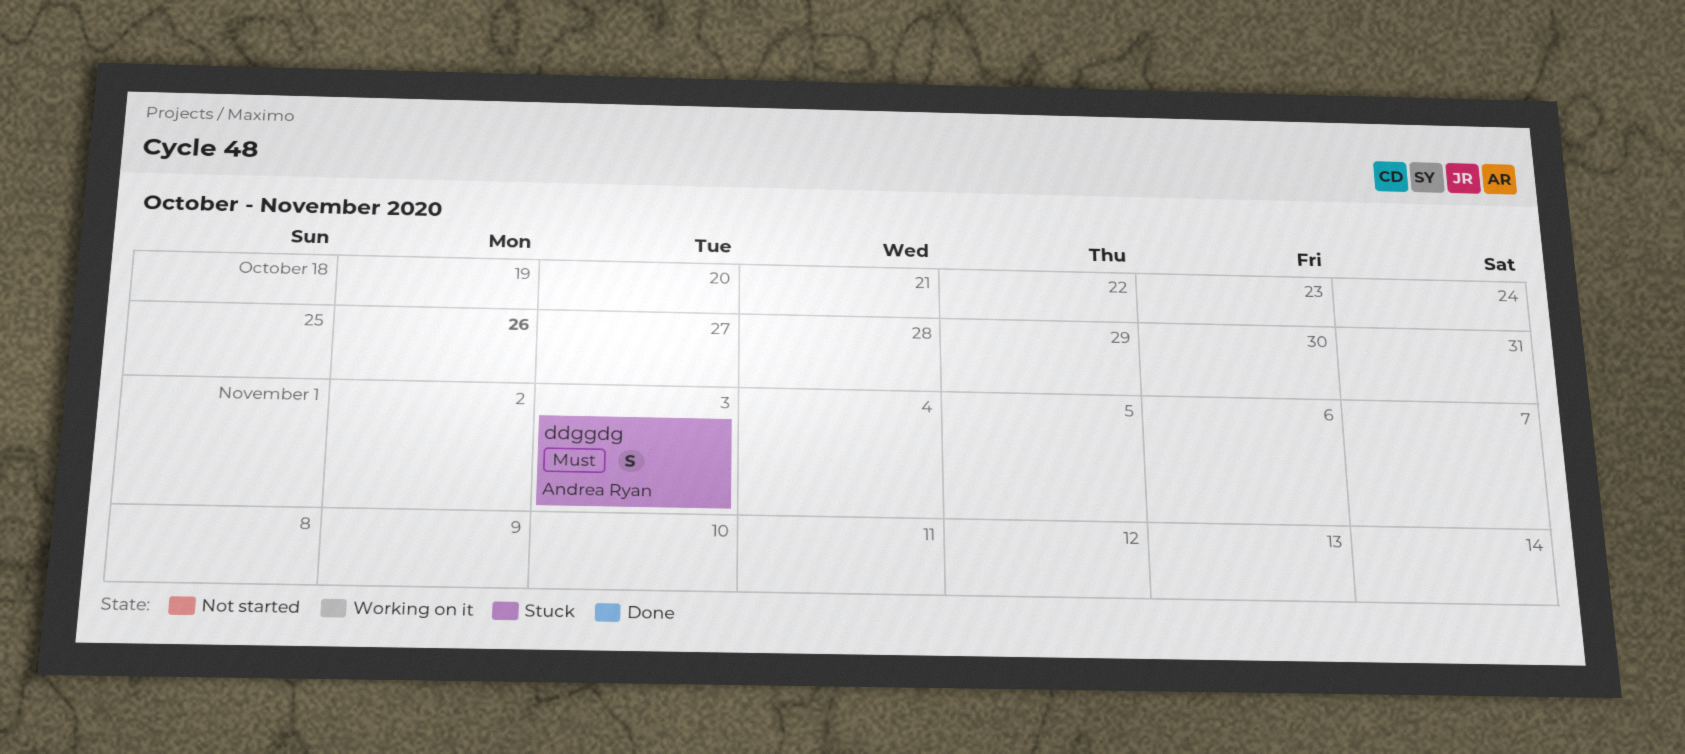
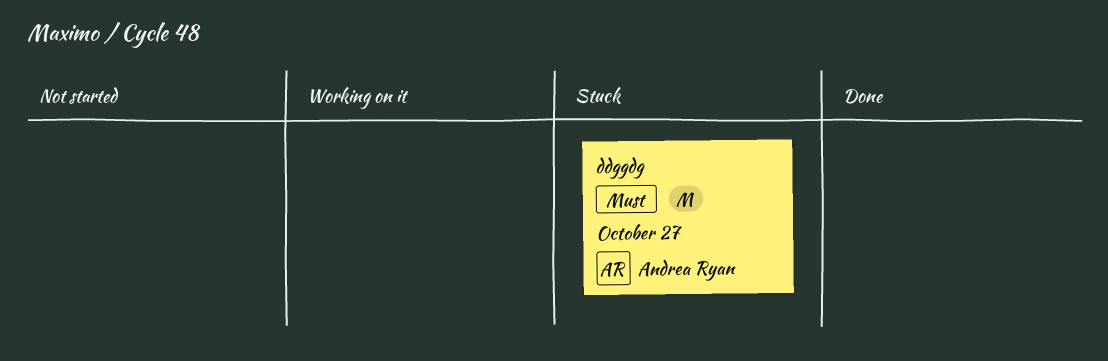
ddggdg, estimate: S -> M
ddggdg, due: Nov 3 -> Oct 27

